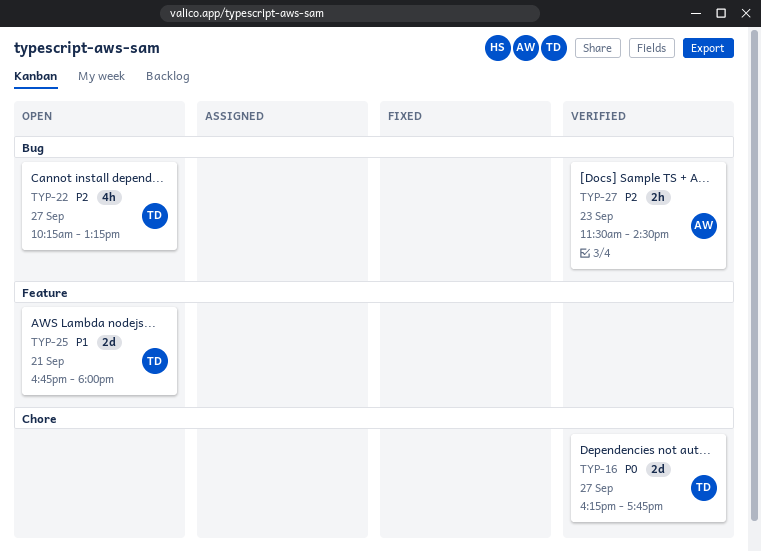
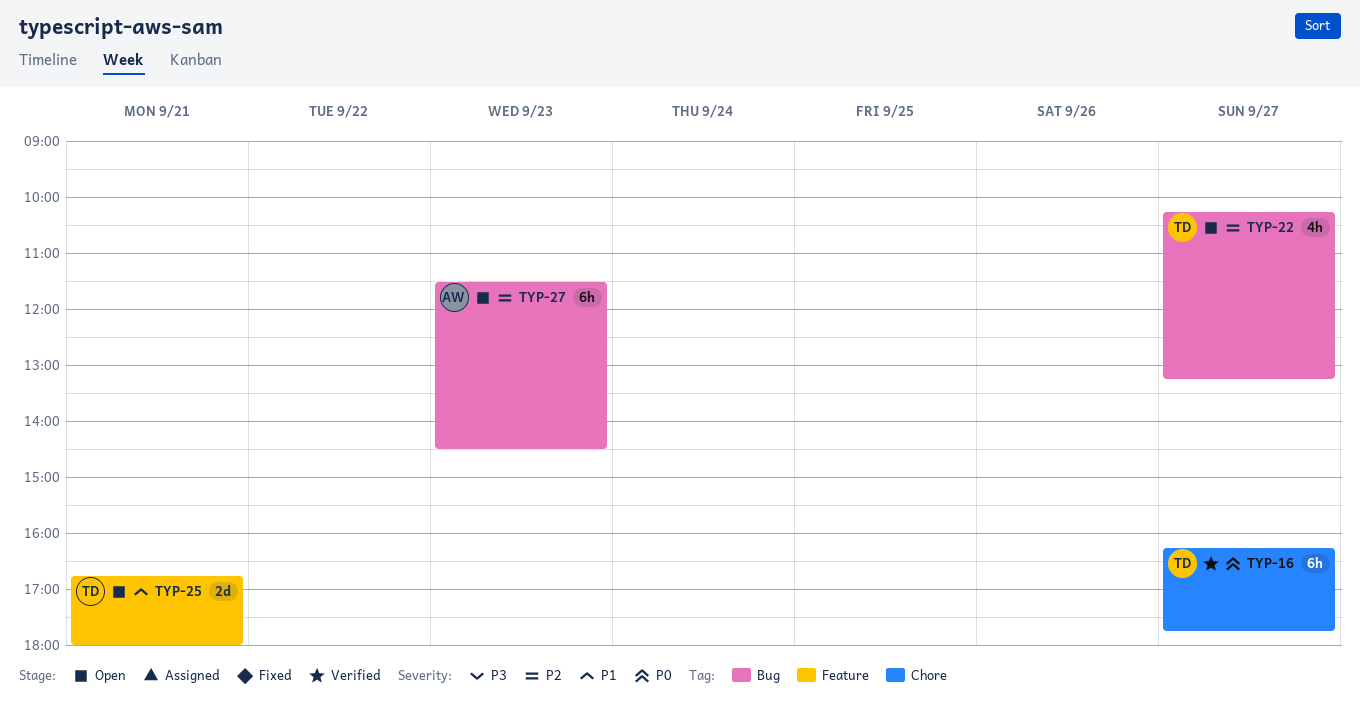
TYP-16, estimate: 2d -> 6h
TYP-27, status: Verified -> Open
TYP-27, estimate: 2h -> 6h

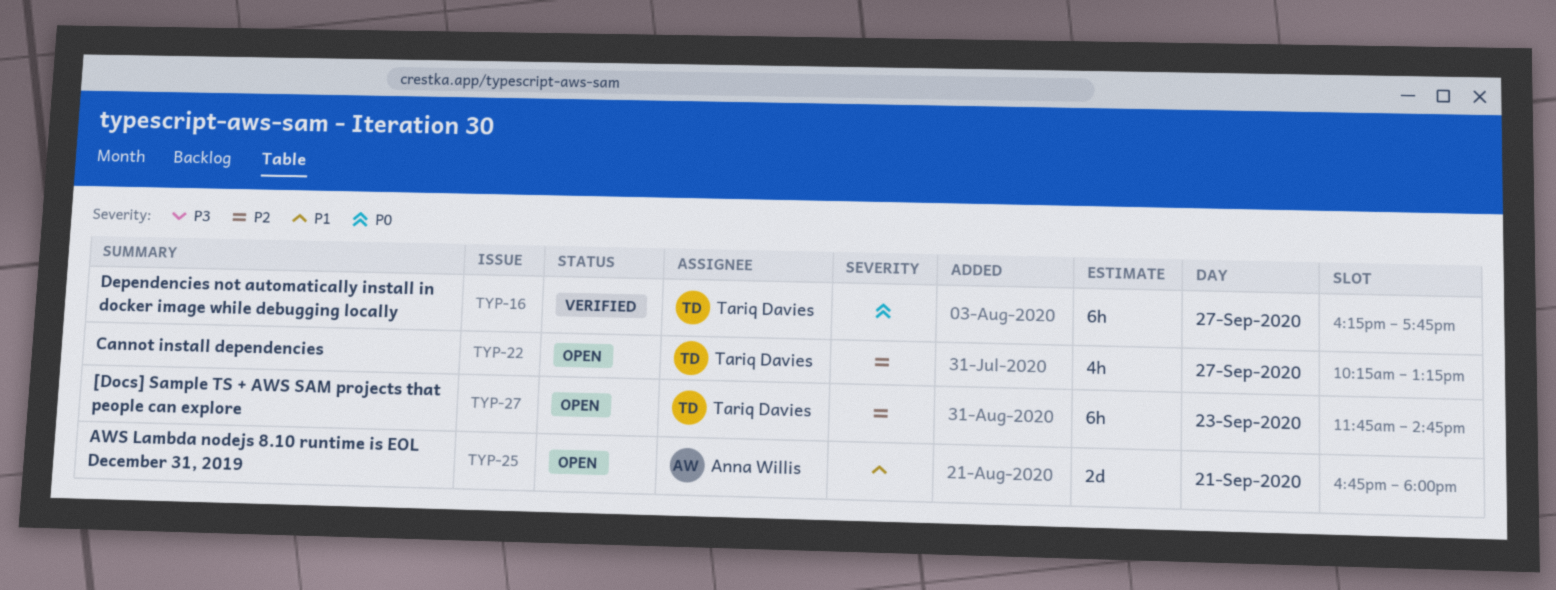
TYP-25, owner: Tariq Davies -> Anna Willis
TYP-27, owner: Anna Willis -> Tariq Davies
TYP-27, begins: 11:30 -> 11:45
TYP-27, ends: 14:30 -> 14:45

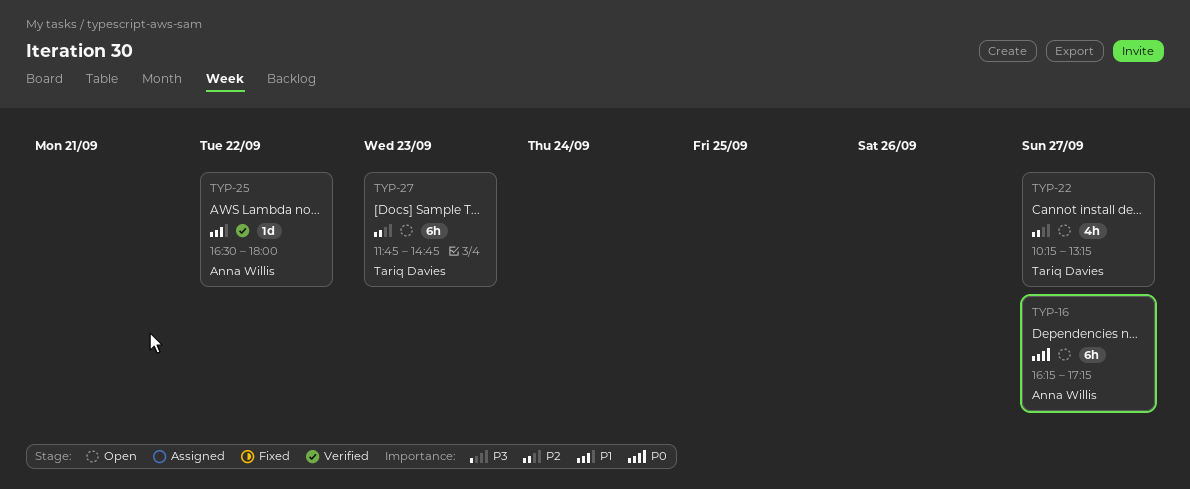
TYP-16, status: Verified -> Open
TYP-16, owner: Tariq Davies -> Anna Willis
TYP-16, ends: 17:45 -> 17:15
TYP-25, status: Open -> Verified
TYP-25, estimate: 2d -> 1d
TYP-25, day: Sep 21 -> Sep 22
TYP-25, begins: 16:45 -> 16:30

